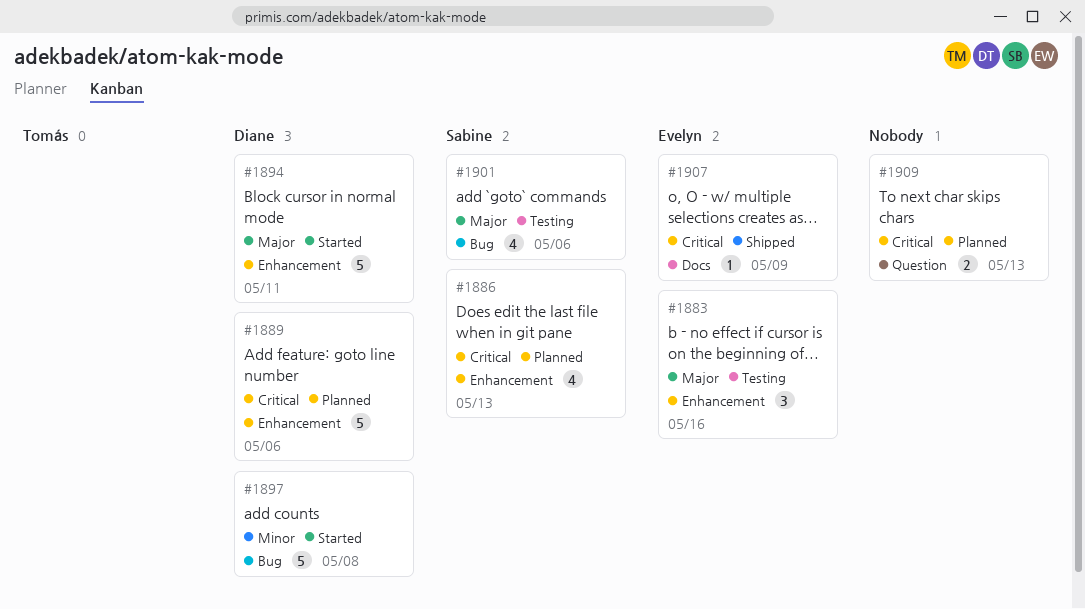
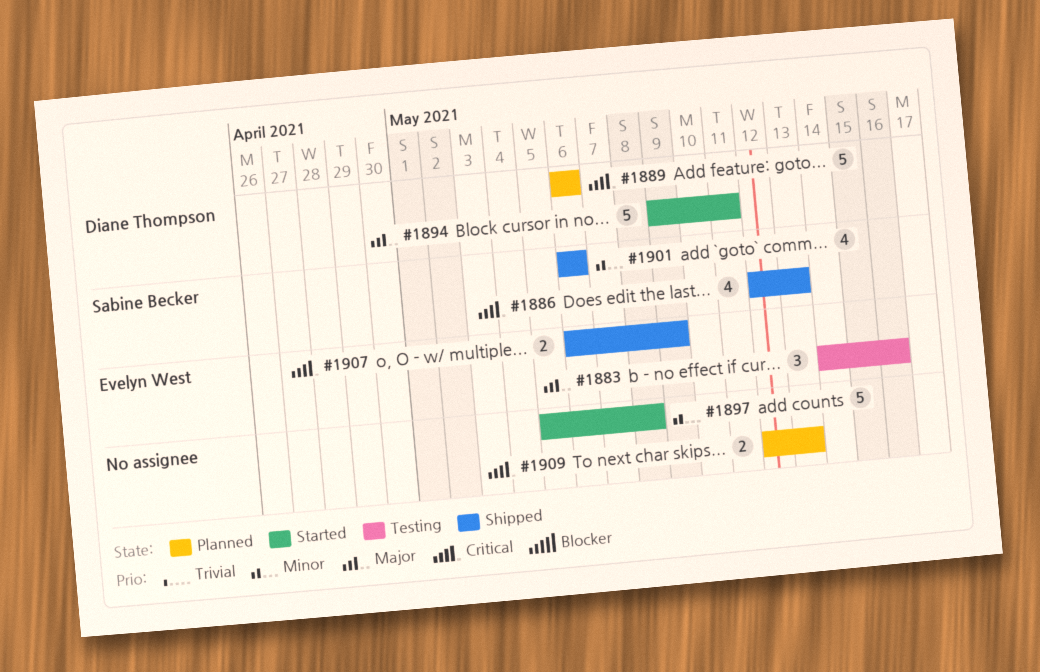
#1886, status: Planned -> Shipped
#1897, owner: Diane Thompson -> none
#1901, status: Testing -> Shipped
#1901, priority: Major -> Minor
#1907, estimate: 1 -> 2

